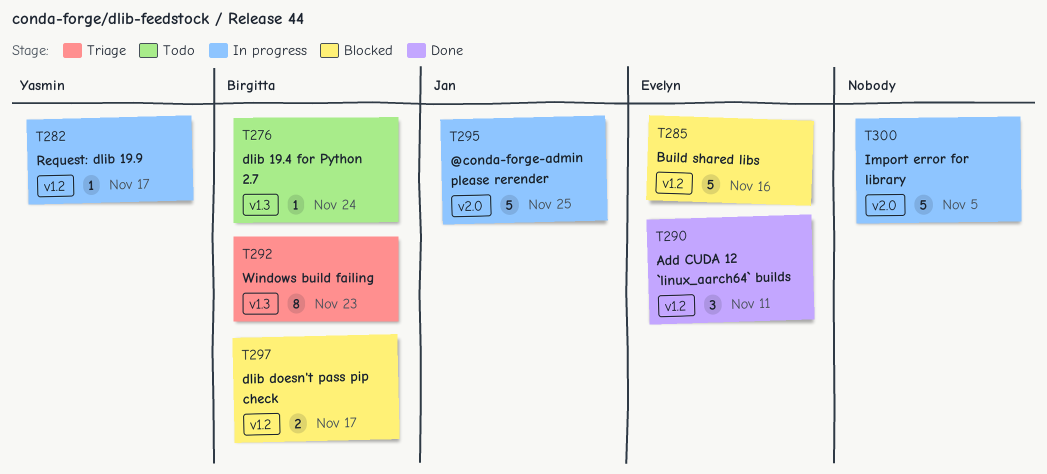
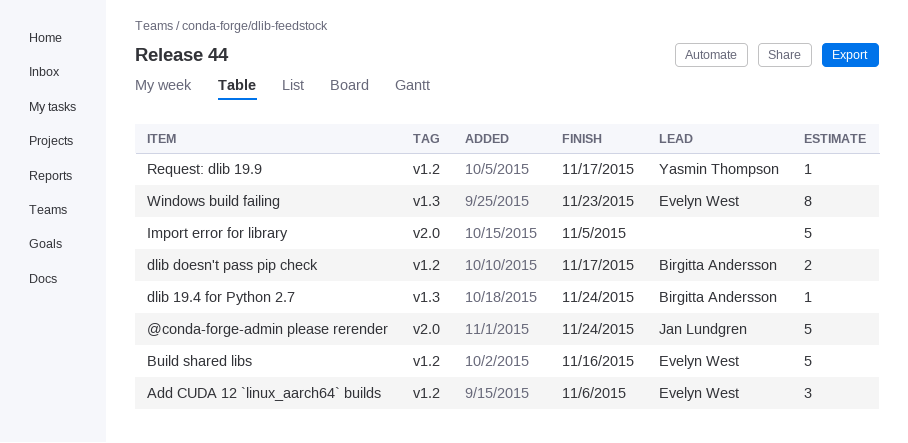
@conda-forge-admin please rerender, due: Nov 25 -> Nov 24
Add CUDA 12 `linux_aarch64` builds, due: Nov 11 -> Nov 6
Windows build failing, owner: Birgitta Andersson -> Evelyn West

